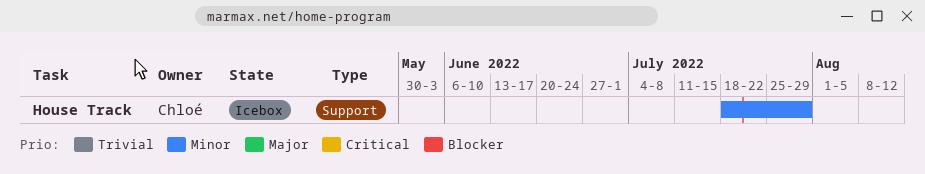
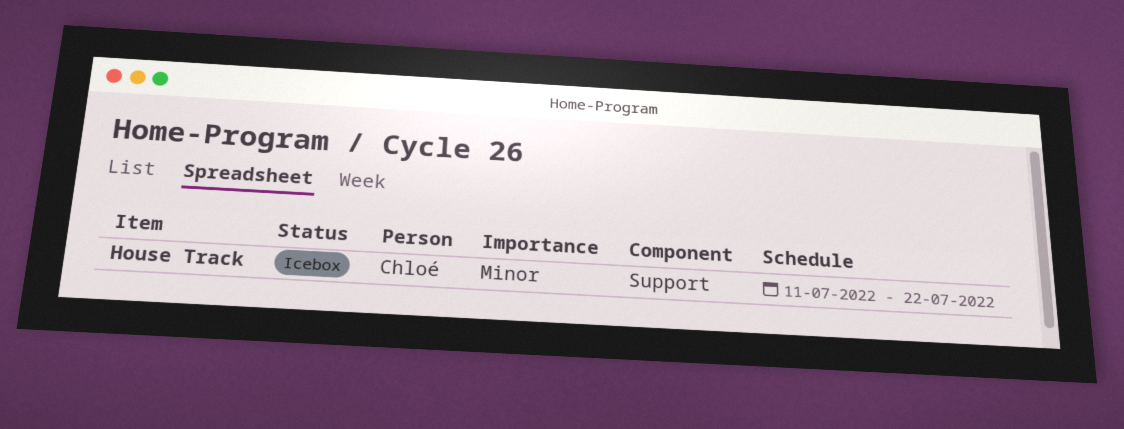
House Track, start: Jul 18 -> Jul 11
House Track, due: Jul 29 -> Jul 22

